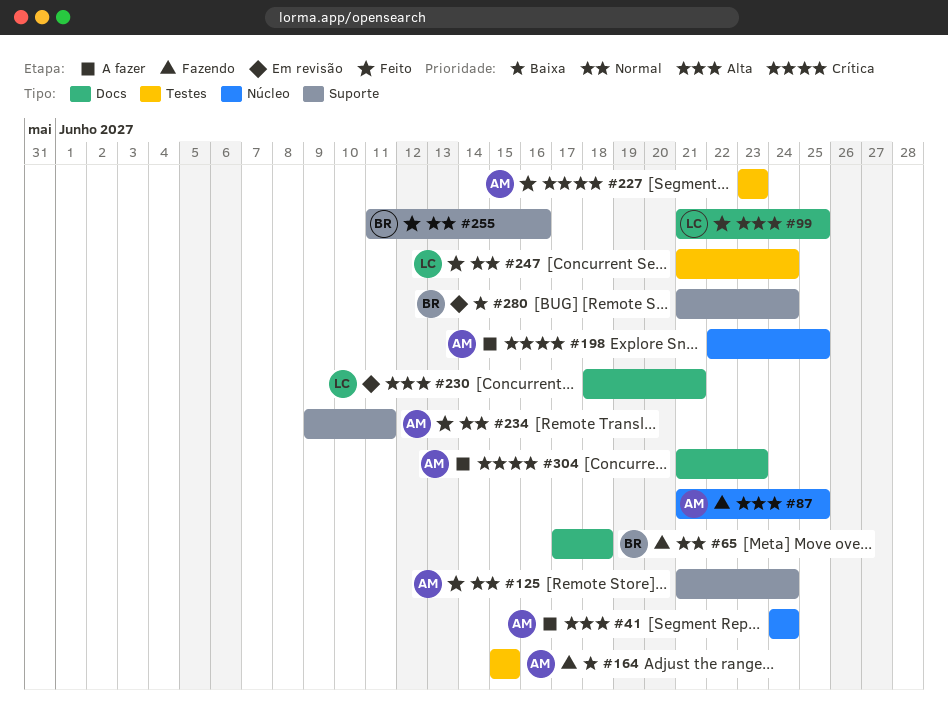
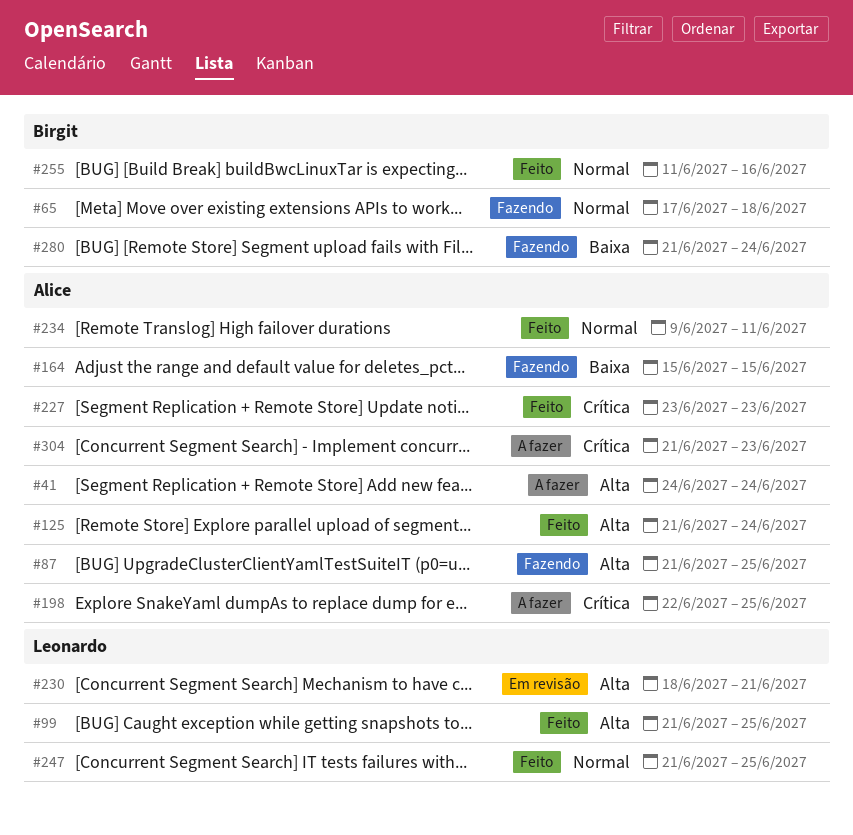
#125, priority: Normal -> Alta
#247, due: Jun 24 -> Jun 25
#280, status: Em revisão -> Fazendo

